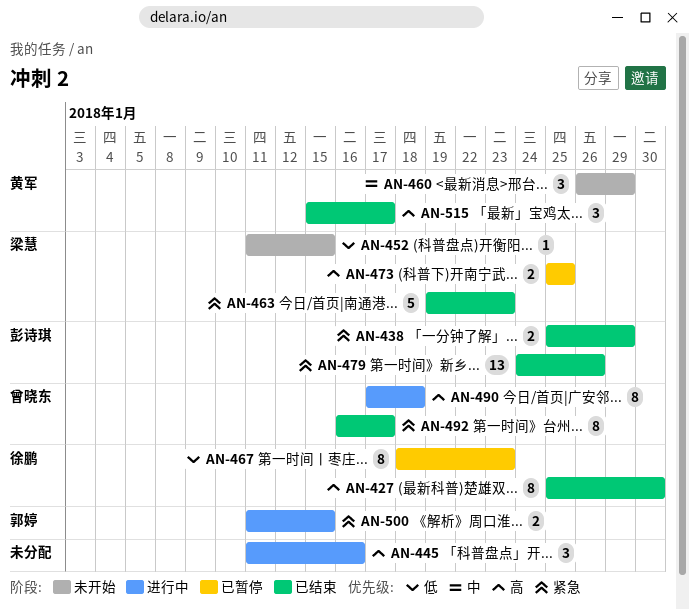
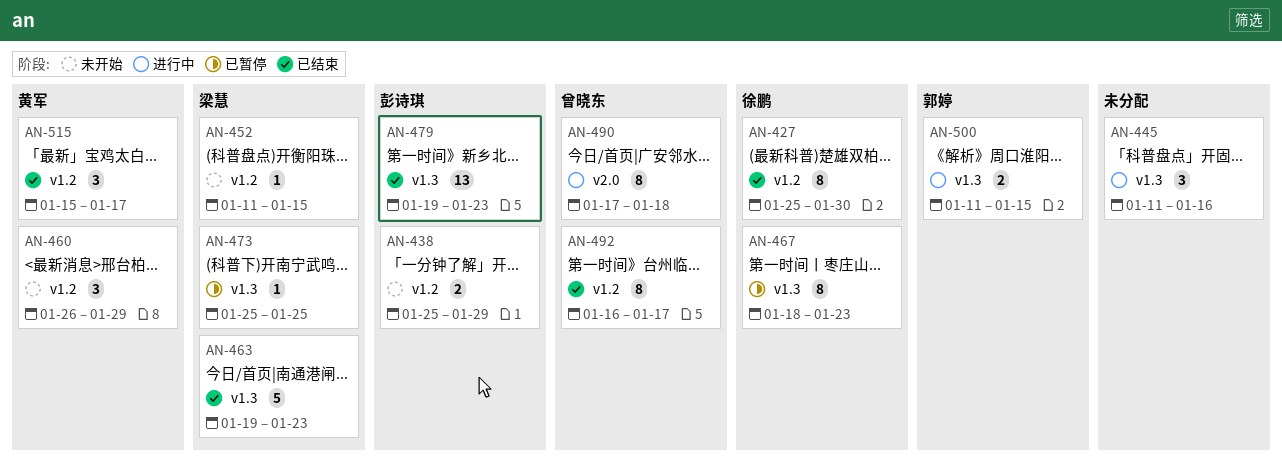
AN-438, status: 已结束 -> 未开始
AN-473, estimate: 2 -> 1
AN-479, start: Jan 24 -> Jan 19
AN-479, due: Jan 26 -> Jan 23

